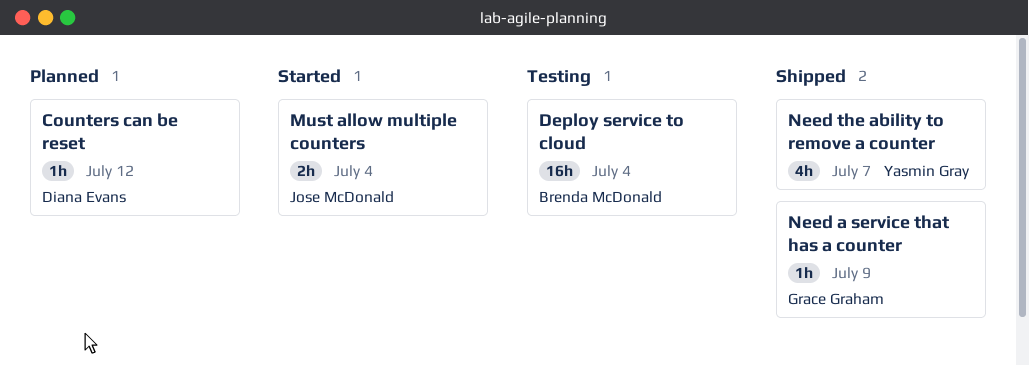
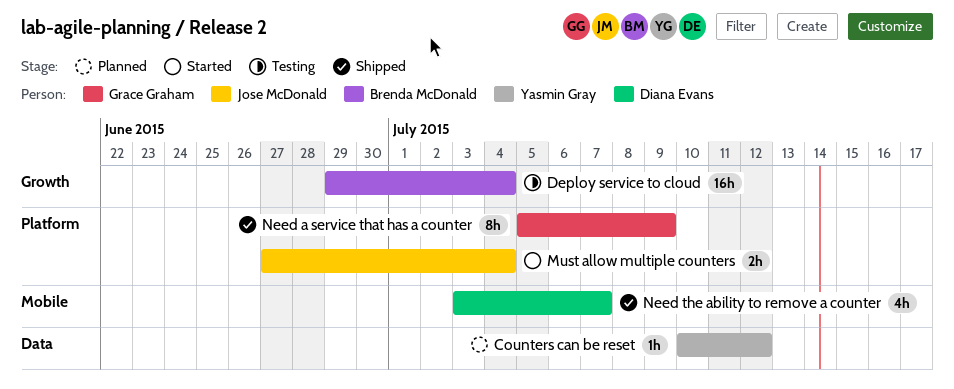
Counters can be reset, owner: Diana Evans -> Yasmin Gray
Need a service that has a counter, estimate: 1h -> 8h
Need the ability to remove a counter, owner: Yasmin Gray -> Diana Evans

